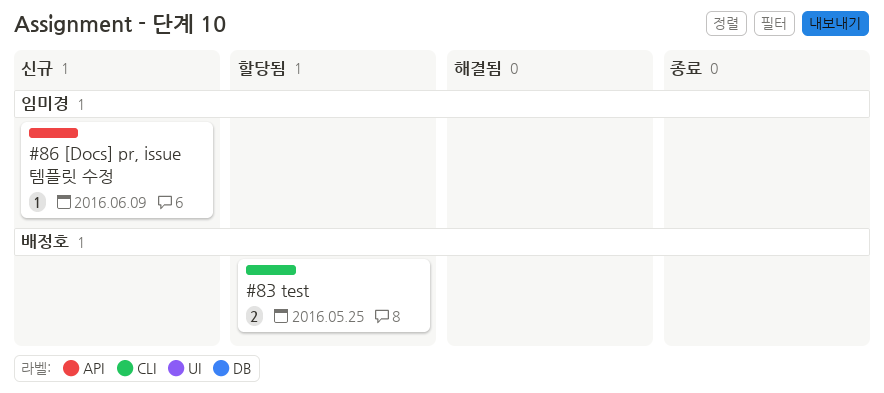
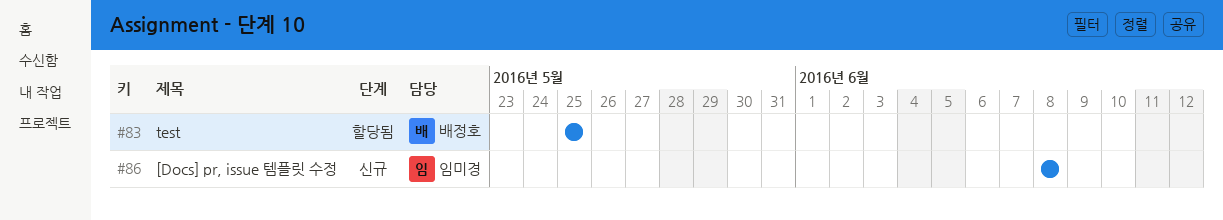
#86, due: Jun 9 -> Jun 8

